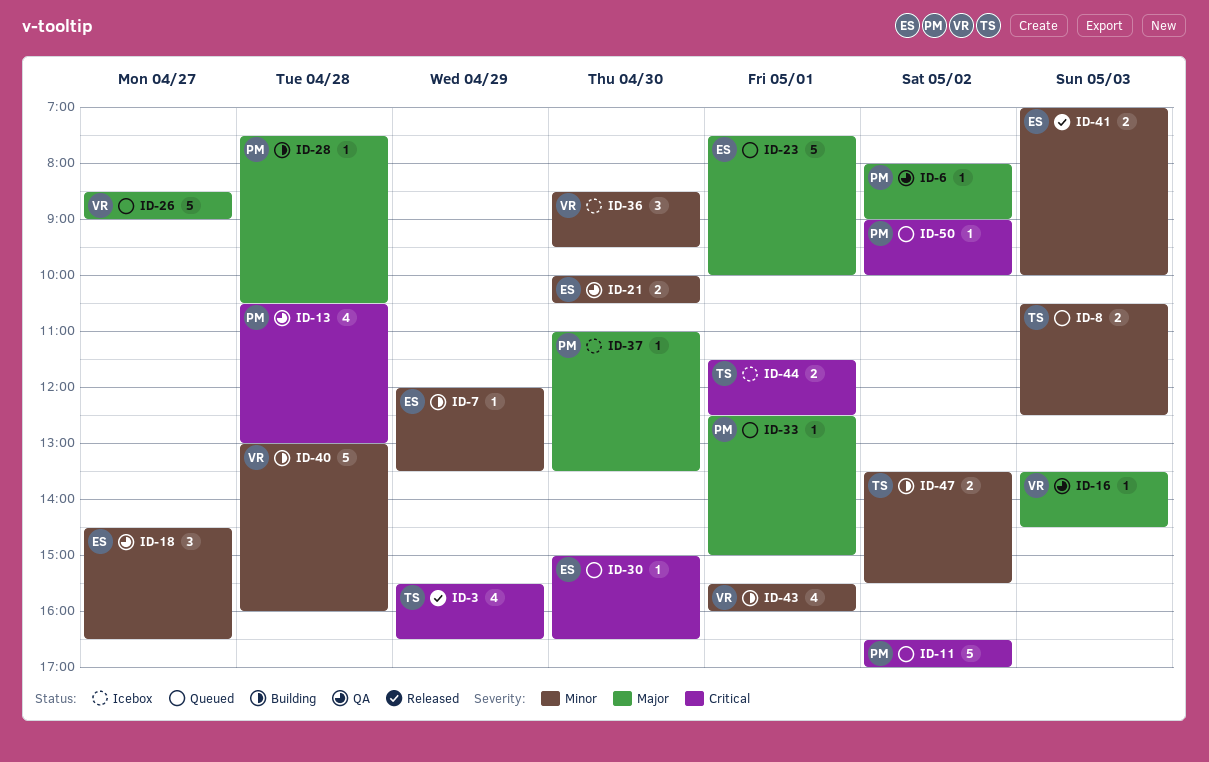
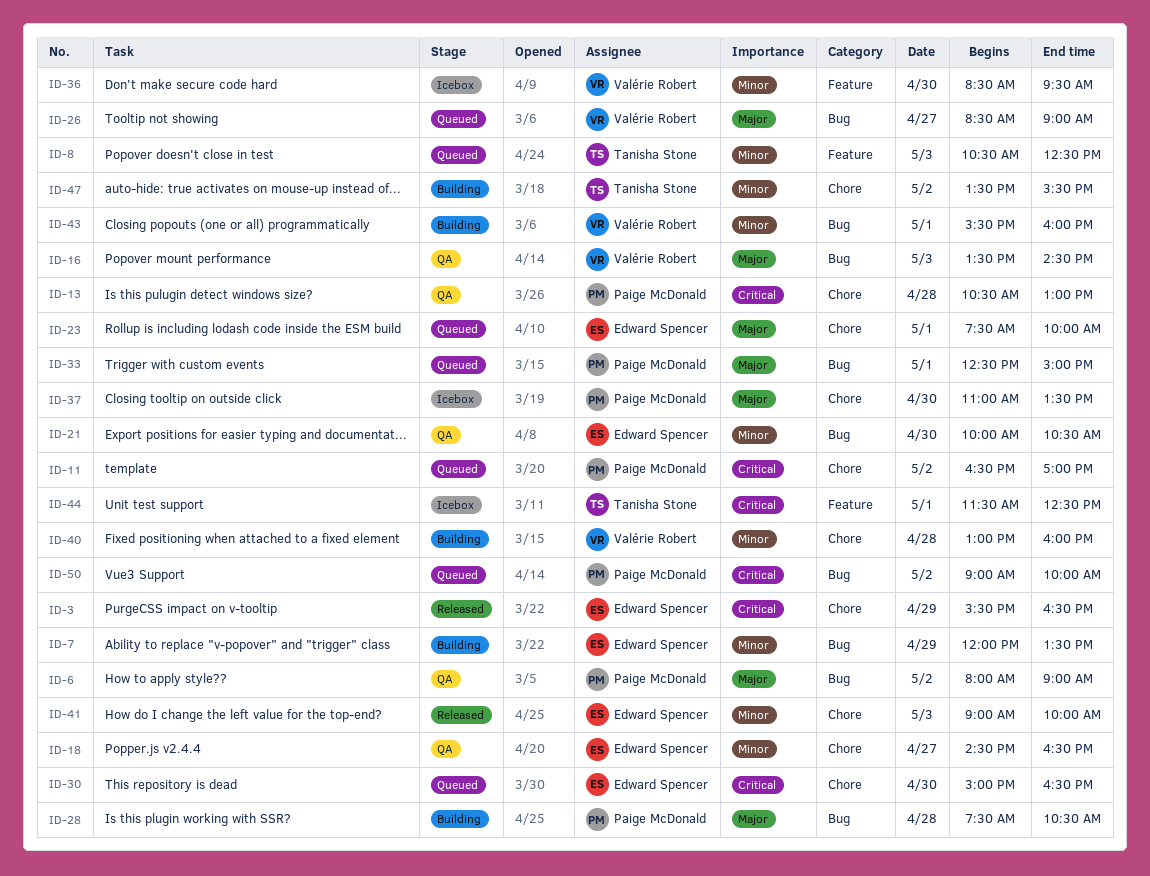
ID-3, owner: Tanisha Stone -> Edward Spencer
ID-41, begins: 07:00 -> 09:00

